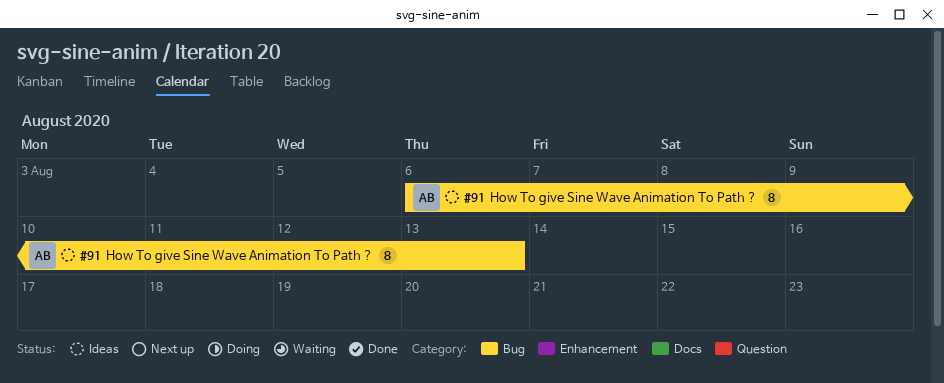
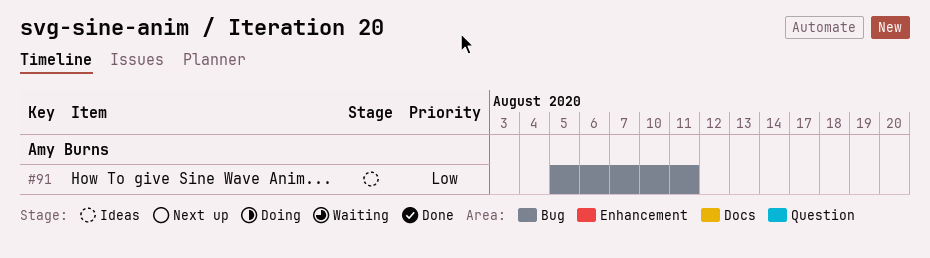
#91, start: Aug 6 -> Aug 5
#91, due: Aug 13 -> Aug 11

